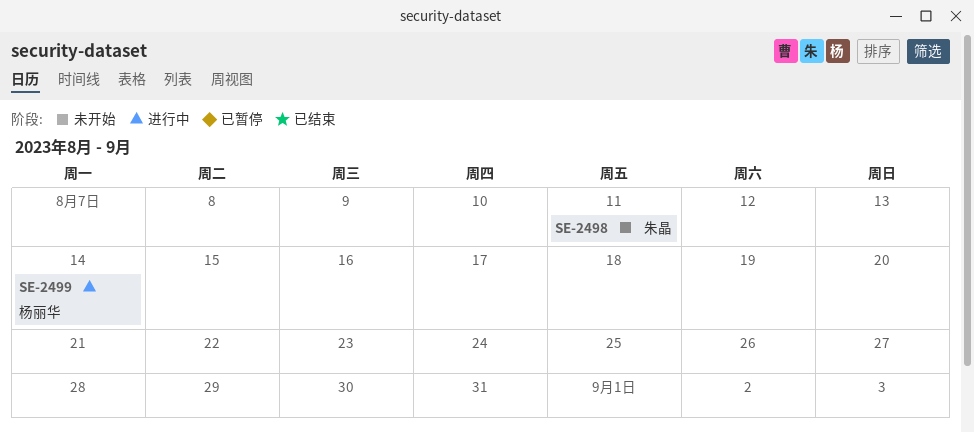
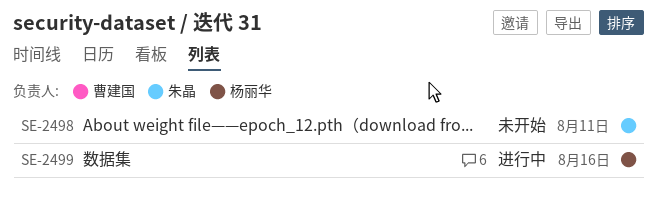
SE-2499, due: Aug 14 -> Aug 16

